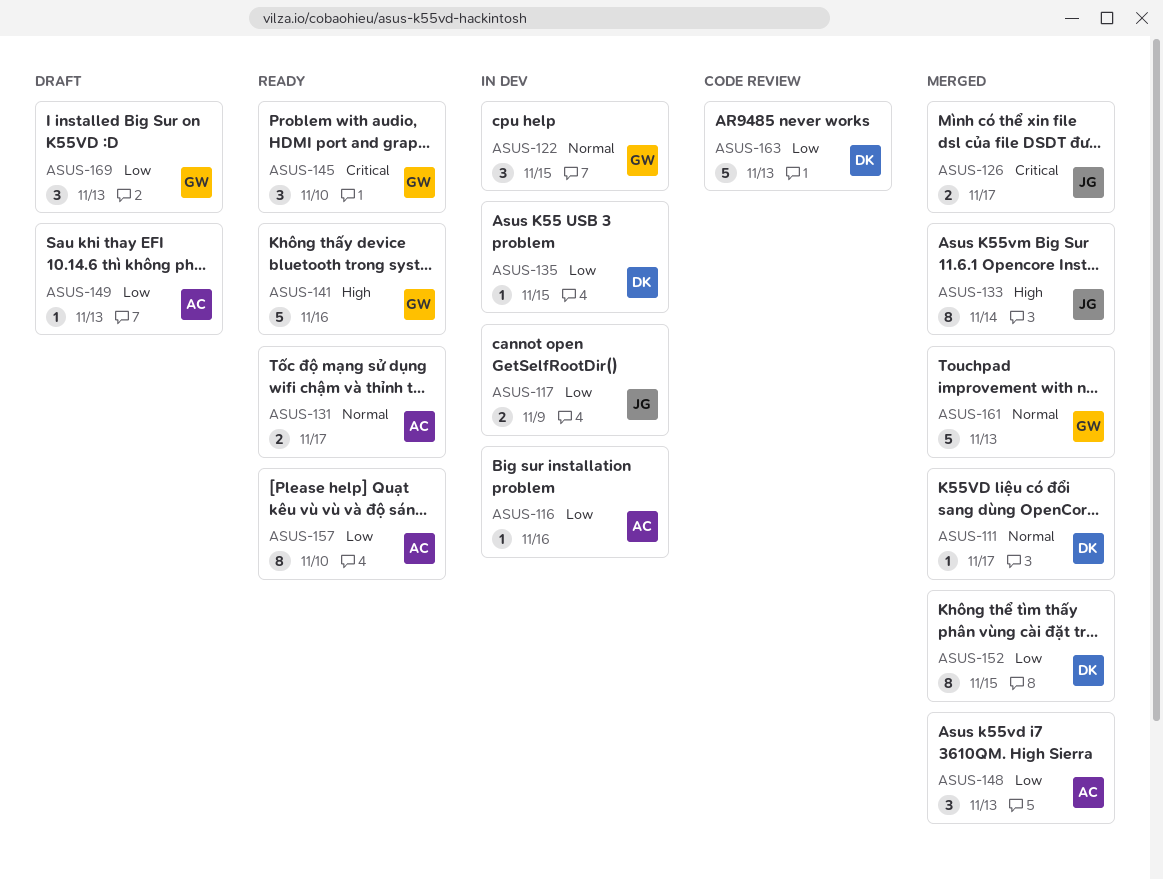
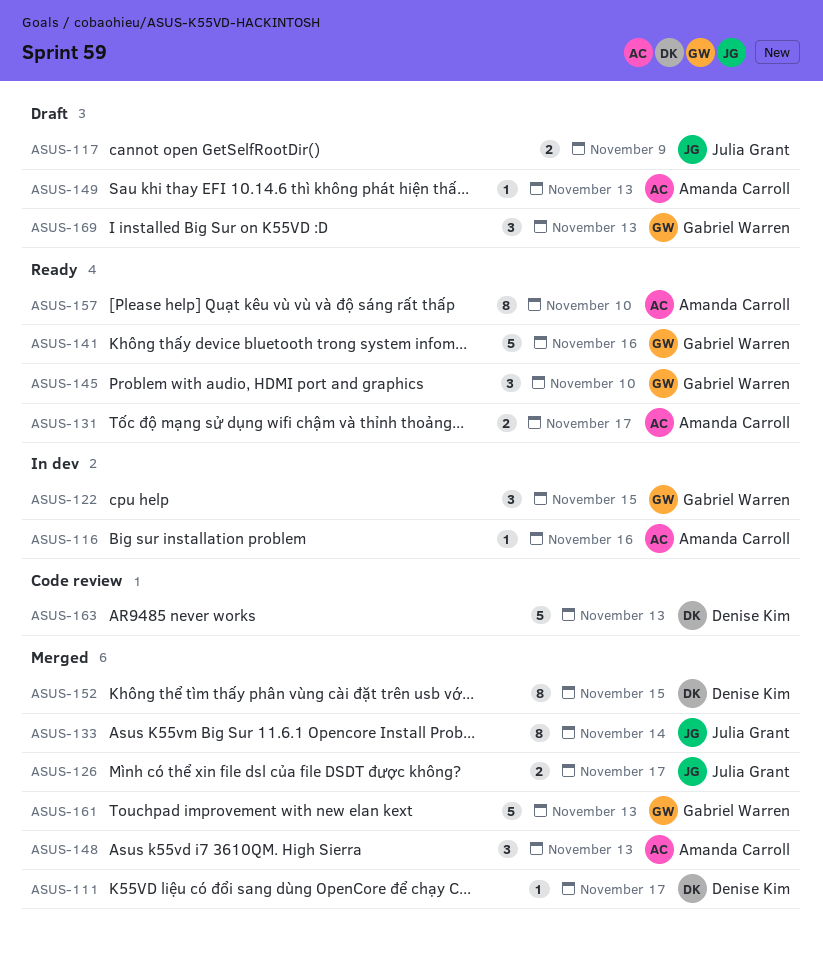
ASUS-117, status: In dev -> Draft
ASUS-135: present -> none

